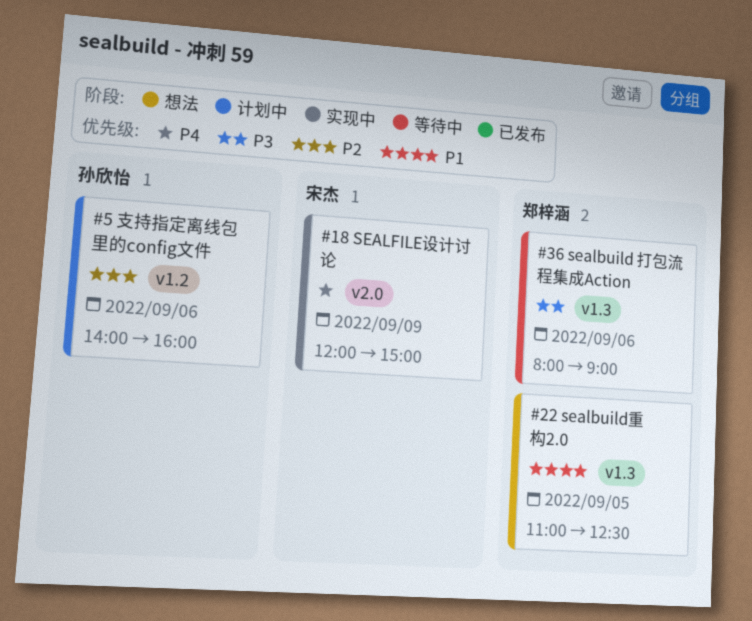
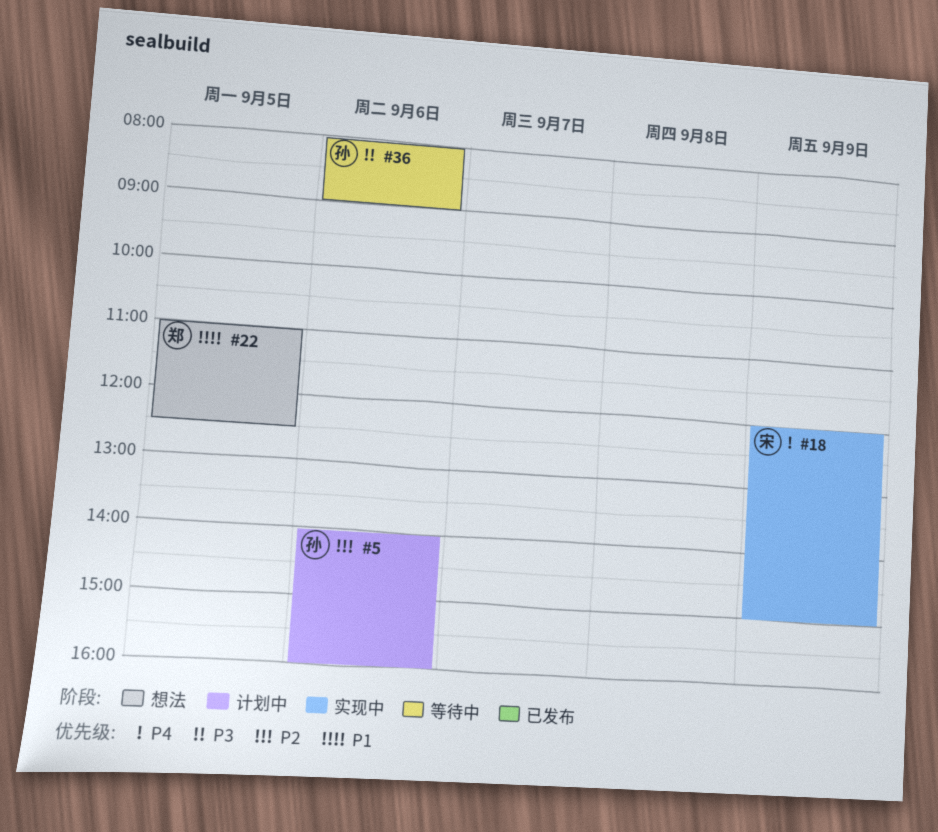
#36, owner: 郑梓涵 -> 孙欣怡

